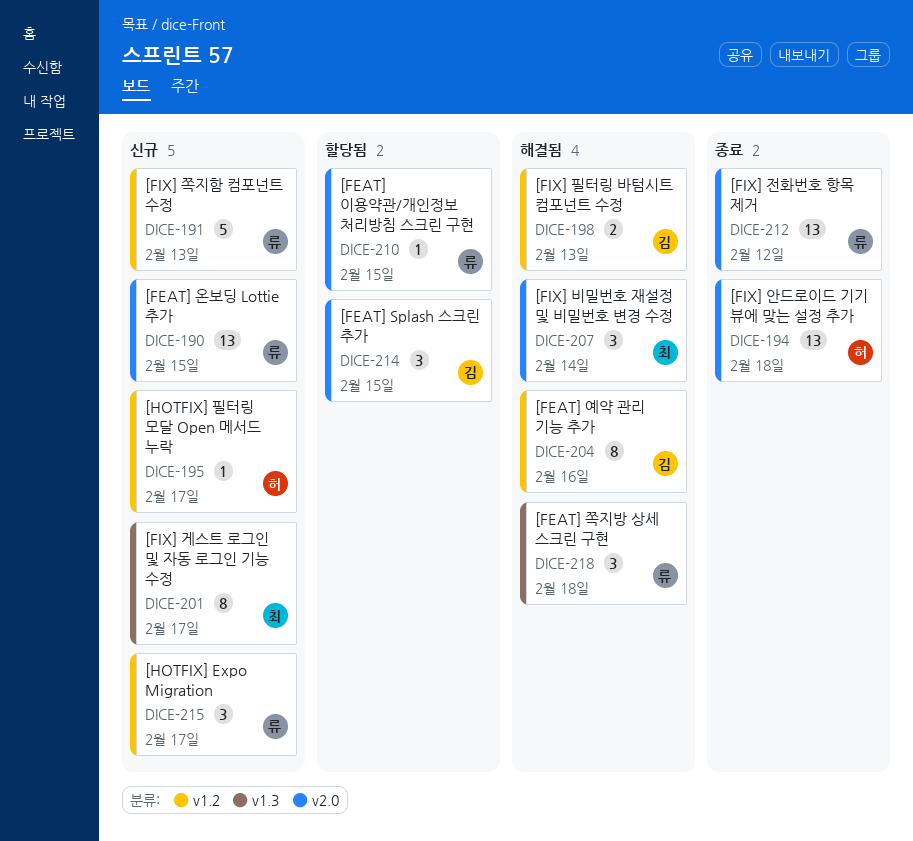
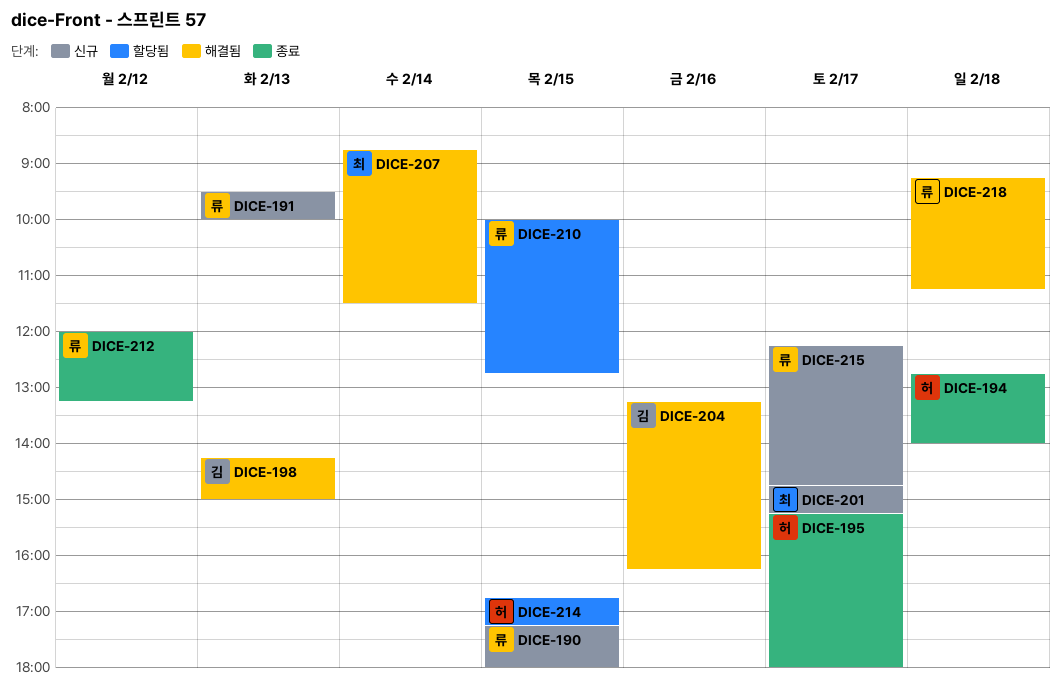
DICE-195, status: 신규 -> 종료
DICE-214, owner: 김 -> 허

